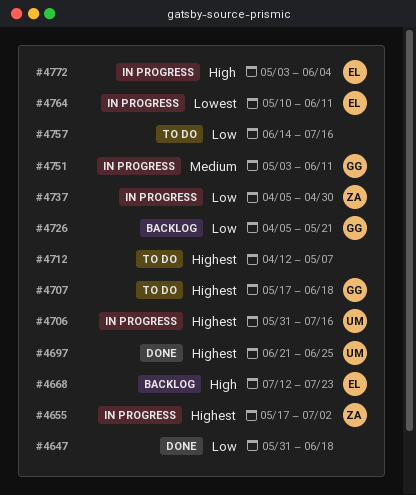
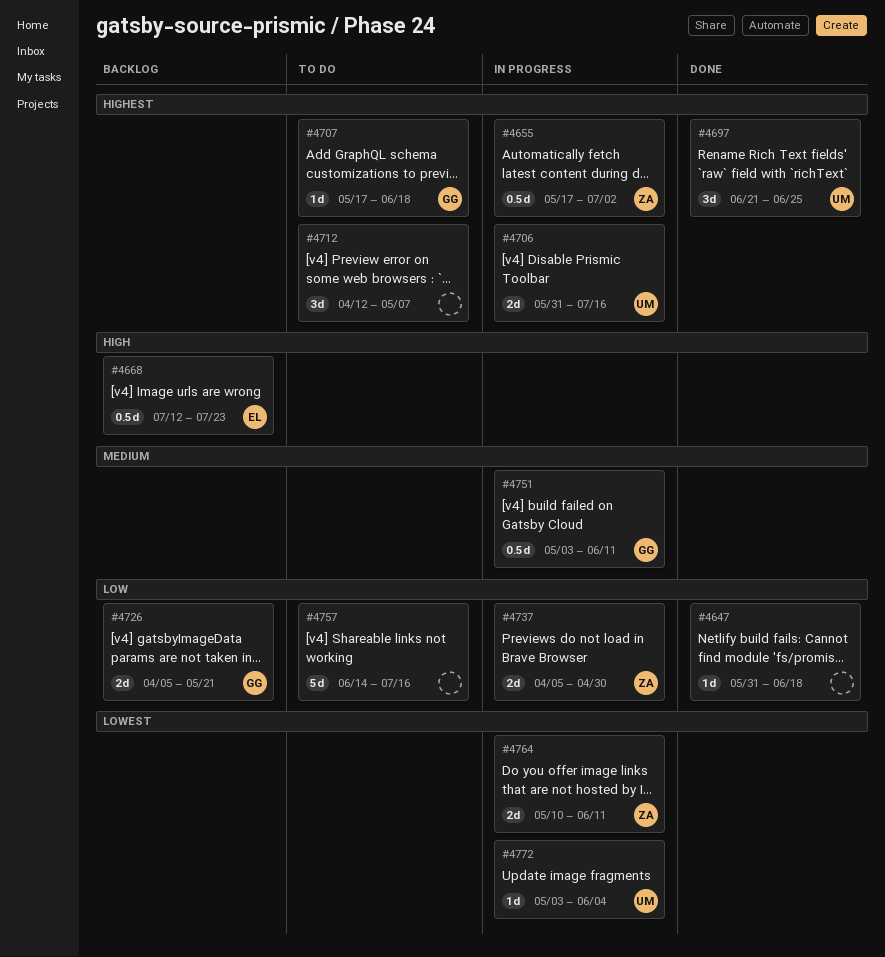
#4764, owner: EL -> ZA
#4772, owner: EL -> UM
#4772, priority: High -> Lowest

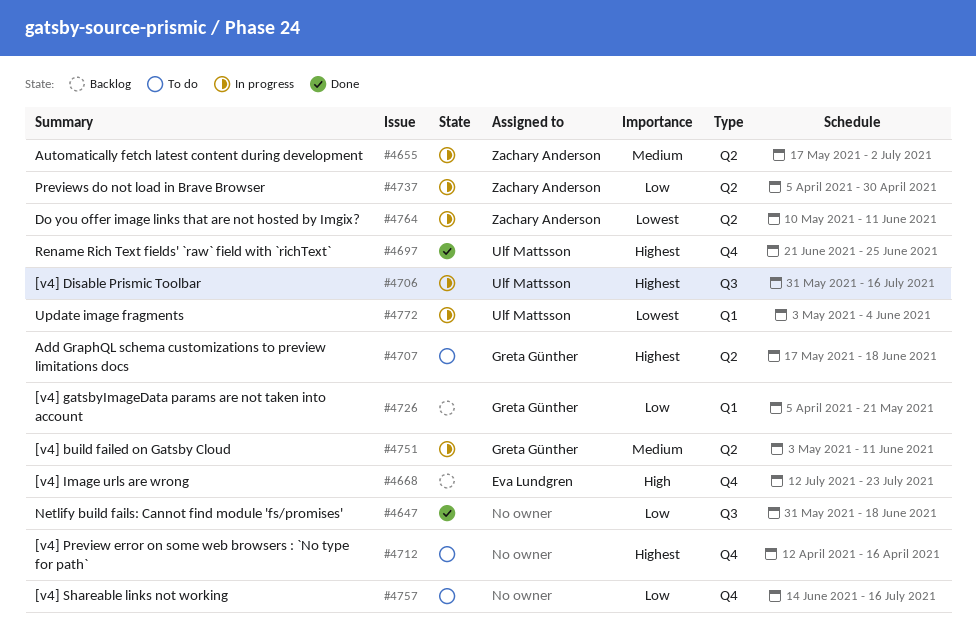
#4655, priority: Highest -> Medium
#4712, due: May 7 -> Apr 16

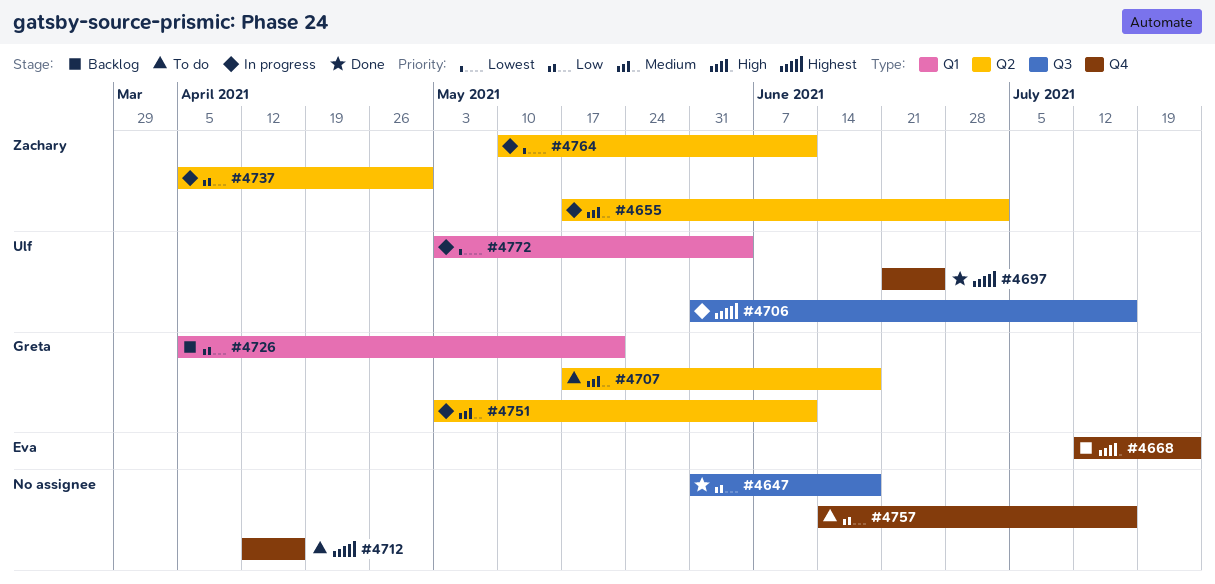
#4707, priority: Highest -> Medium

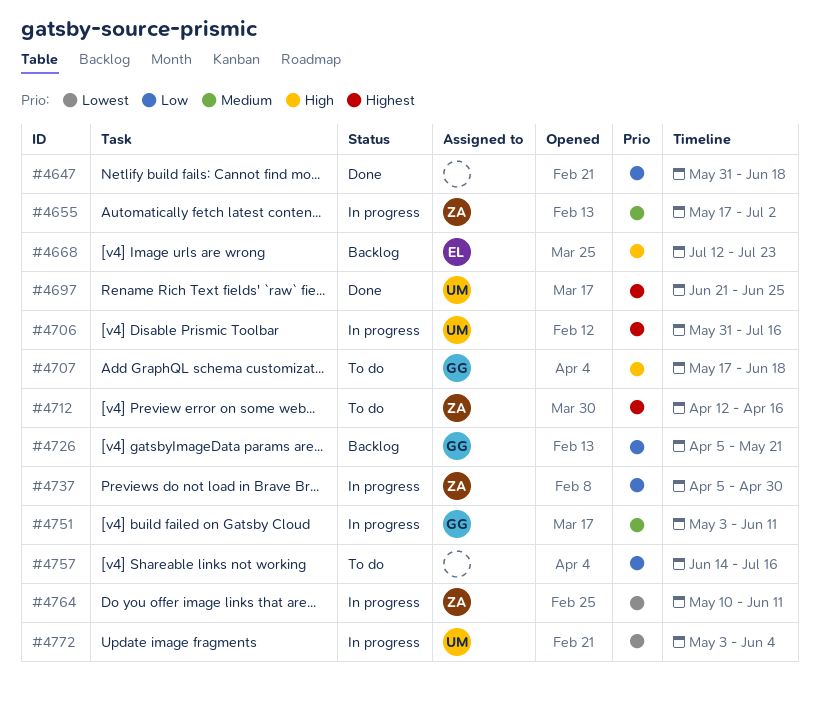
#4707, priority: Medium -> High
#4712, owner: none -> Zachary

